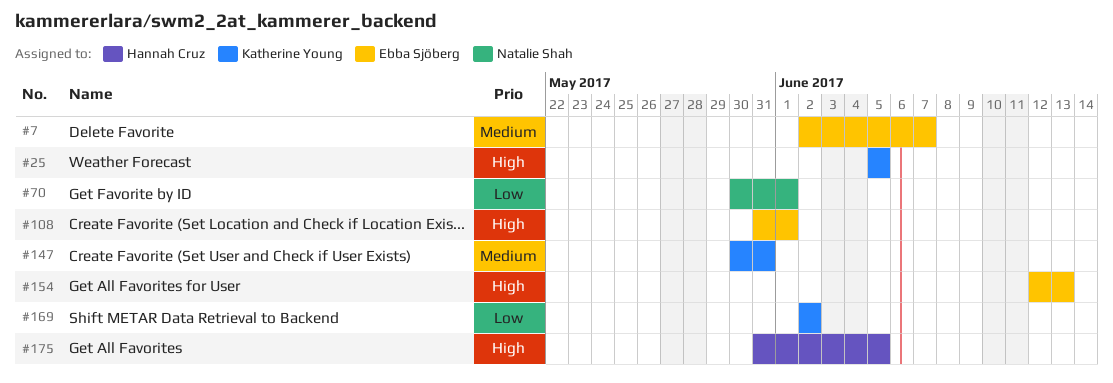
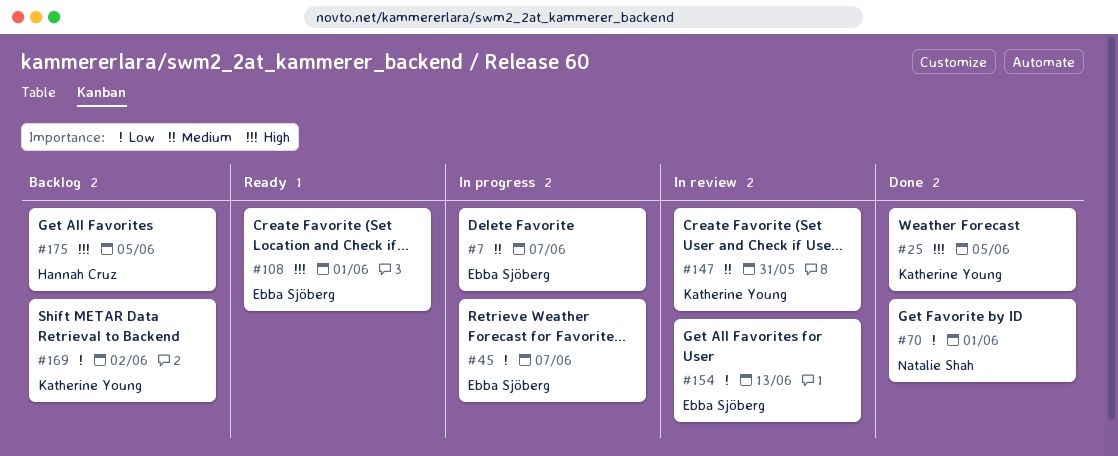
#45: none -> present
#154, priority: High -> Low

